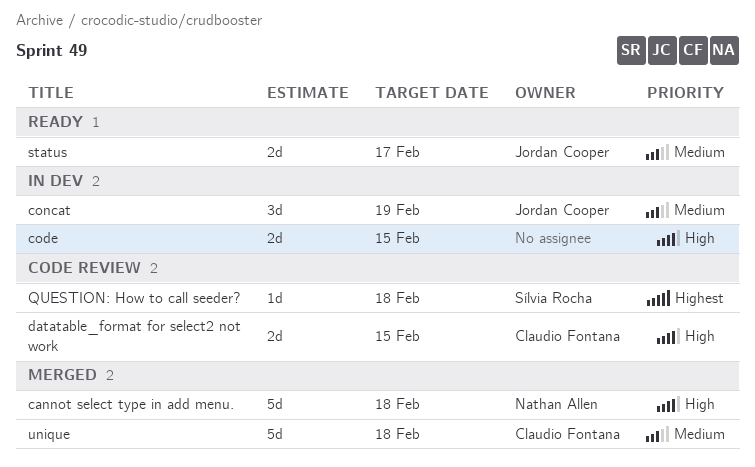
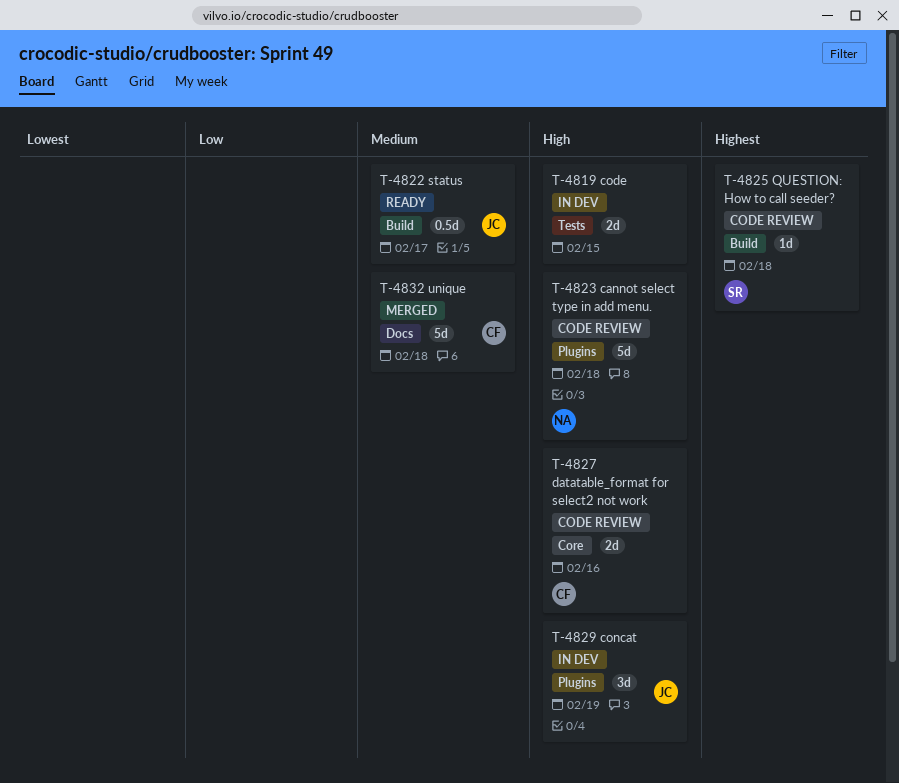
cannot select type in add menu., status: Merged -> Code review
concat, priority: Medium -> High
datatable_format for select2 not work, due: Feb 15 -> Feb 16
status, estimate: 2d -> 0.5d

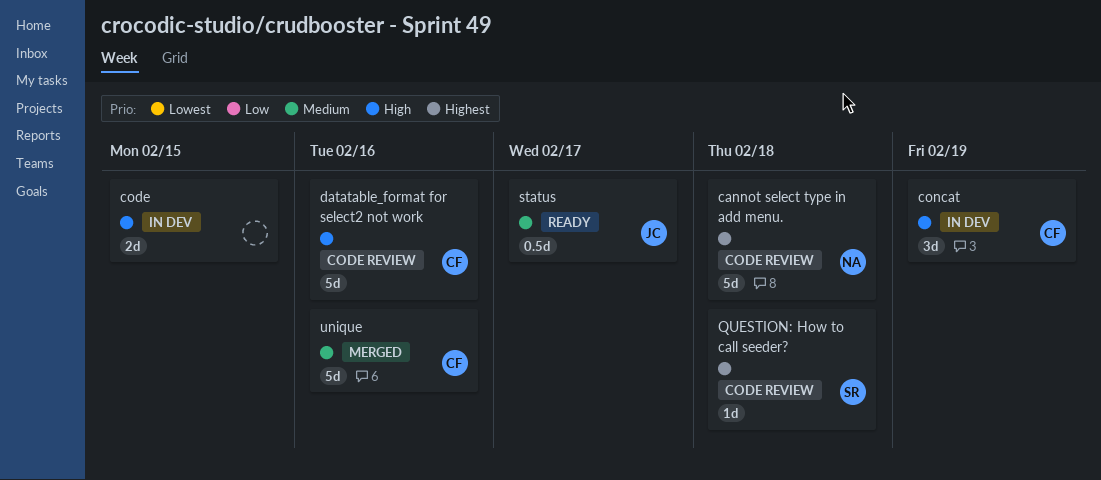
cannot select type in add menu., priority: High -> Highest
concat, owner: JC -> CF
datatable_format for select2 not work, estimate: 2d -> 5d
unique, due: Feb 18 -> Feb 16

